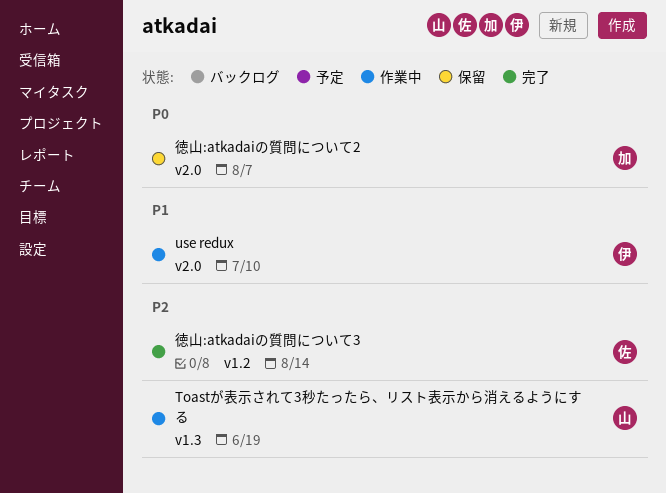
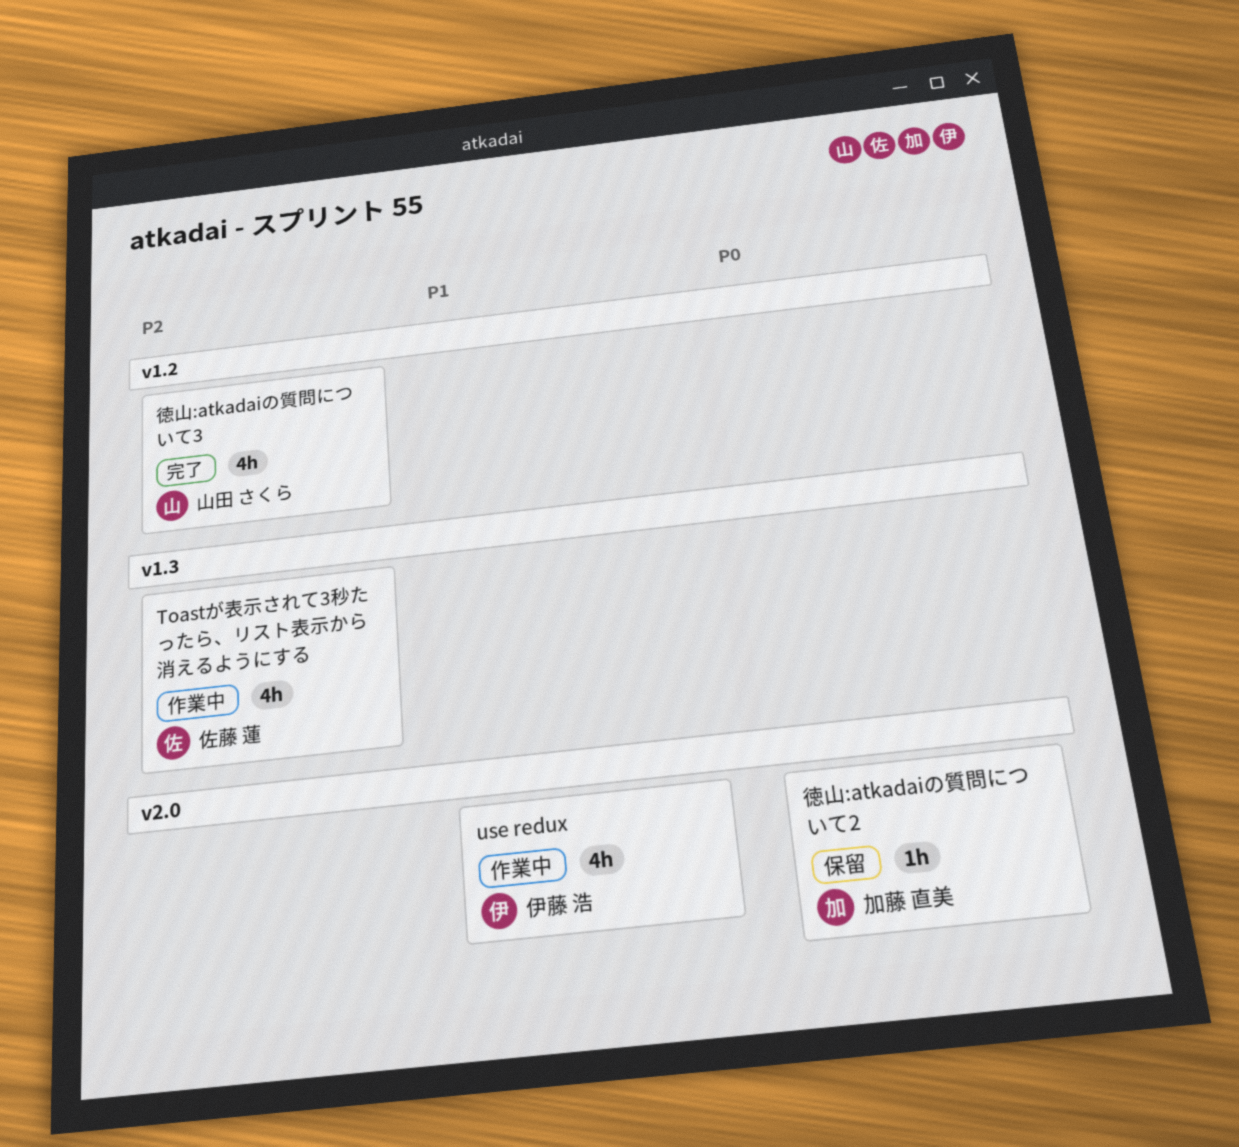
Toastが表示されて3秒たったら、リスト表示から消えるようにする, owner: 山田 さくら -> 佐藤 蓮
徳山:atkadaiの質問について3, owner: 佐藤 蓮 -> 山田 さくら

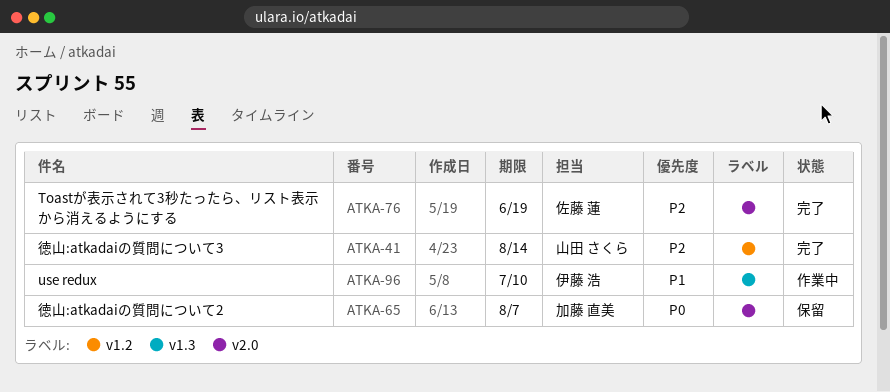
Toastが表示されて3秒たったら、リスト表示から消えるようにする, status: 作業中 -> 完了
Toastが表示されて3秒たったら、リスト表示から消えるようにする, label: v1.3 -> v2.0
use redux, label: v2.0 -> v1.3

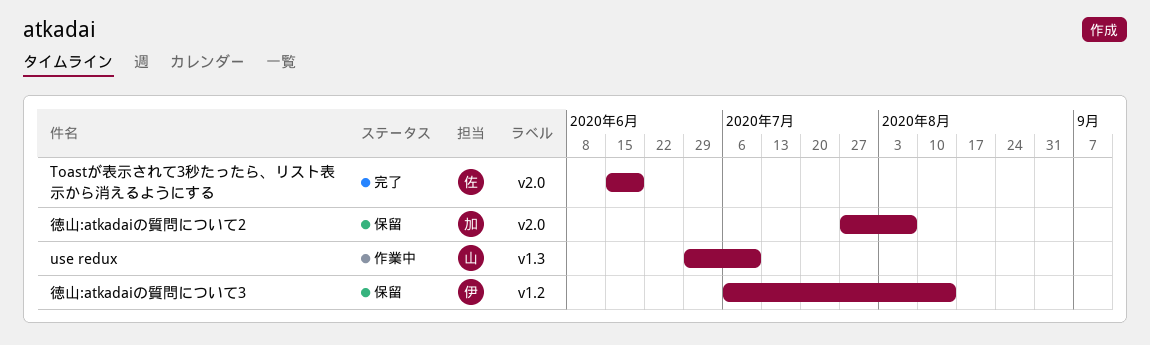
use redux, owner: 伊藤 浩 -> 山田 さくら
徳山:atkadaiの質問について3, status: 完了 -> 保留
徳山:atkadaiの質問について3, owner: 山田 さくら -> 伊藤 浩

